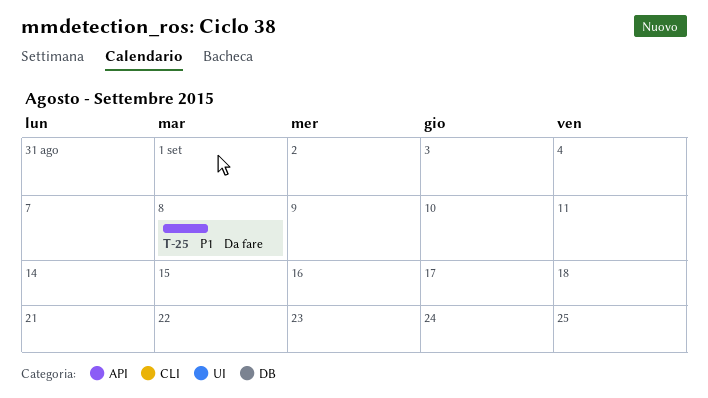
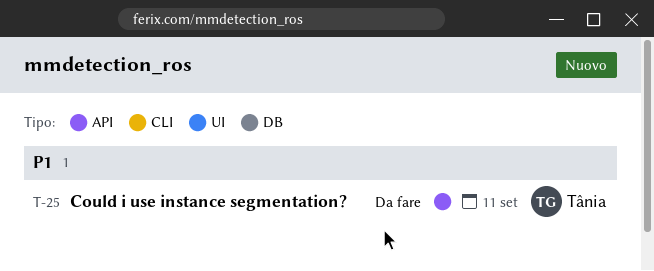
T-25, due: Sep 8 -> Sep 11

